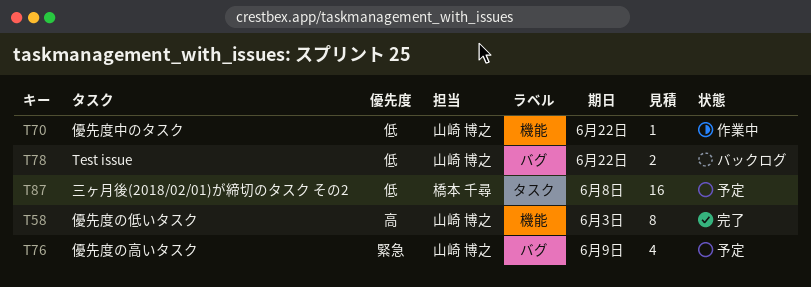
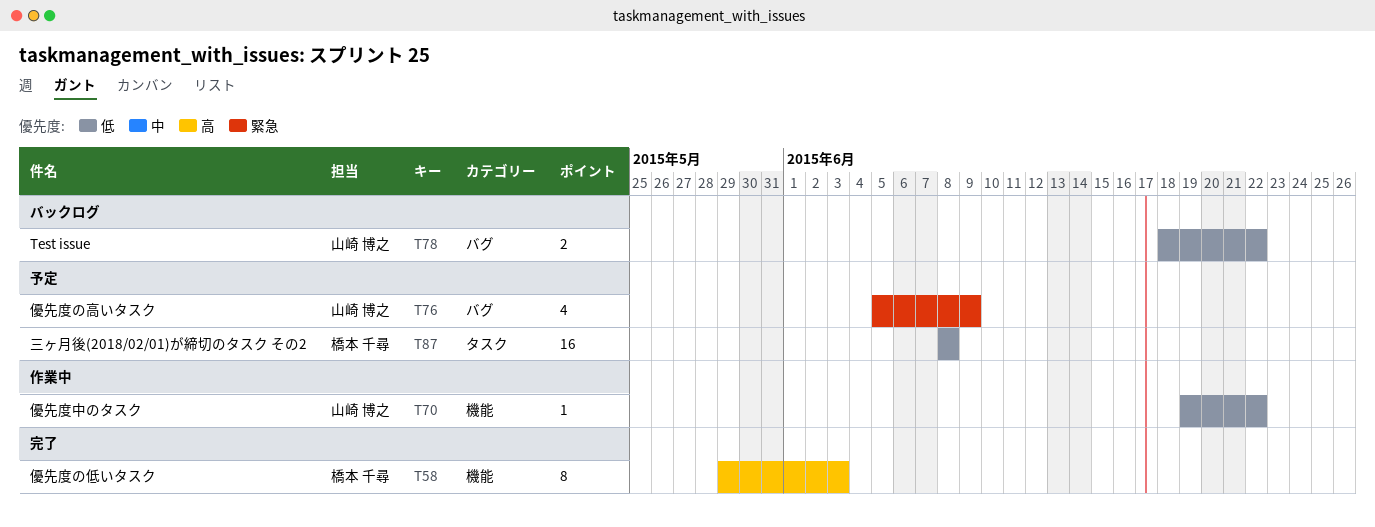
T58, owner: 山崎 博之 -> 橋本 千尋

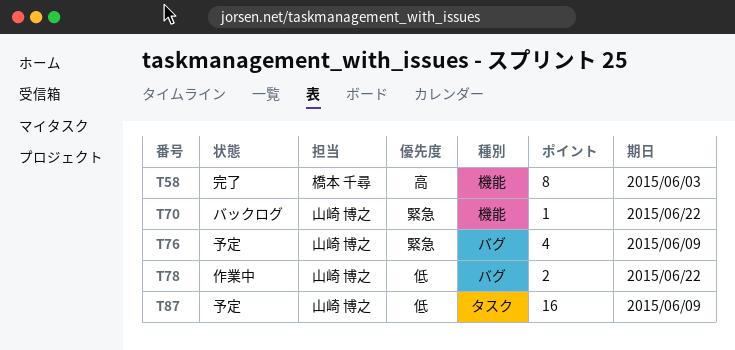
T70, status: 作業中 -> バックログ
T70, priority: 低 -> 緊急
T78, status: バックログ -> 作業中
T87, owner: 橋本 千尋 -> 山崎 博之
T87, due: Jun 8 -> Jun 9

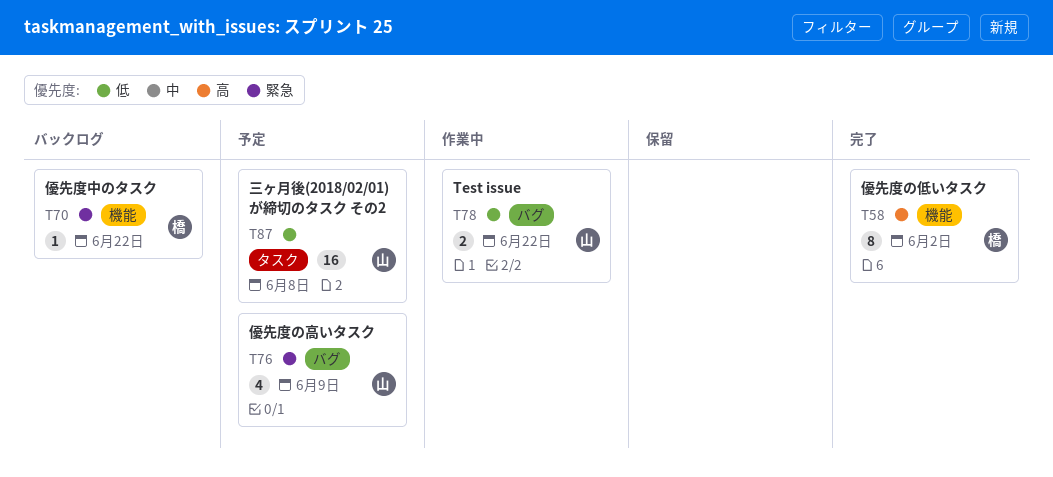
T58, due: Jun 3 -> Jun 2
T70, owner: 山崎 博之 -> 橋本 千尋
T87, due: Jun 9 -> Jun 8

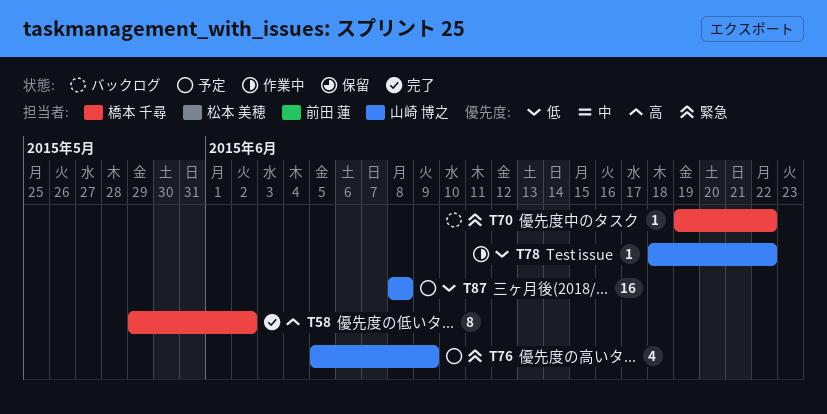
T78, estimate: 2 -> 1

